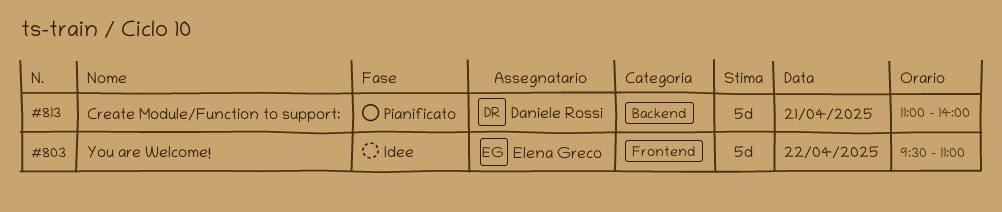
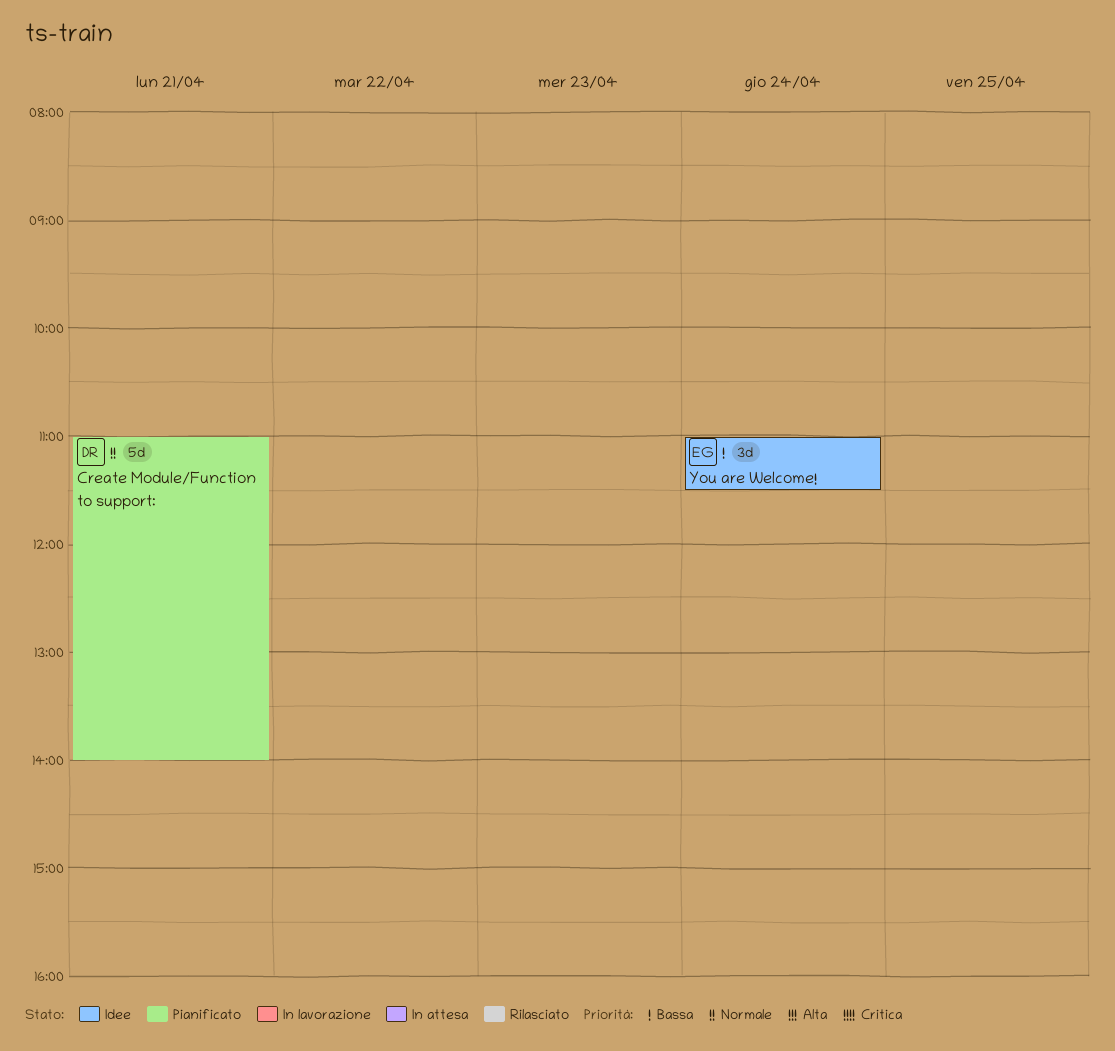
You are Welcome!, estimate: 5d -> 3d
You are Welcome!, day: Apr 22 -> Apr 24
You are Welcome!, begins: 09:30 -> 11:00
You are Welcome!, ends: 11:00 -> 11:30

